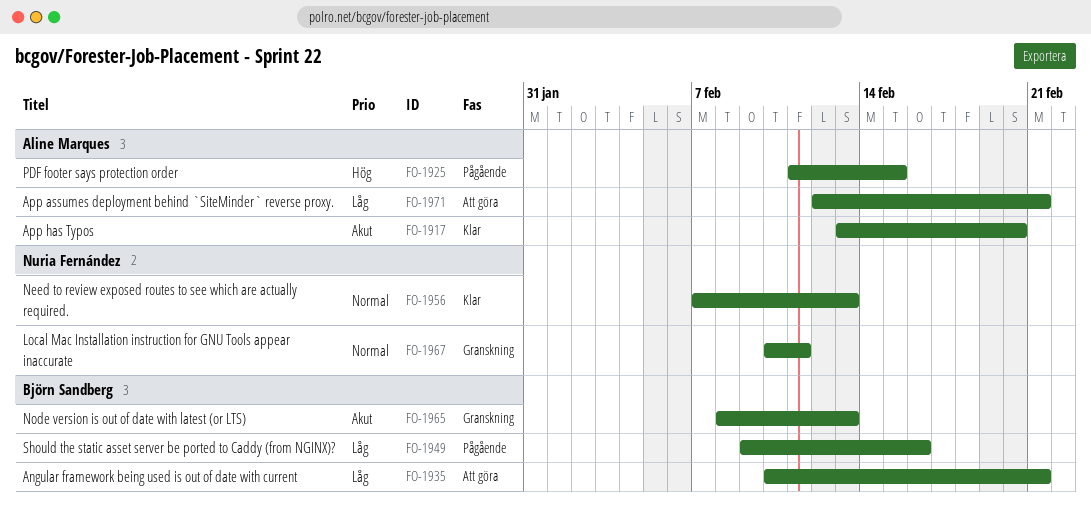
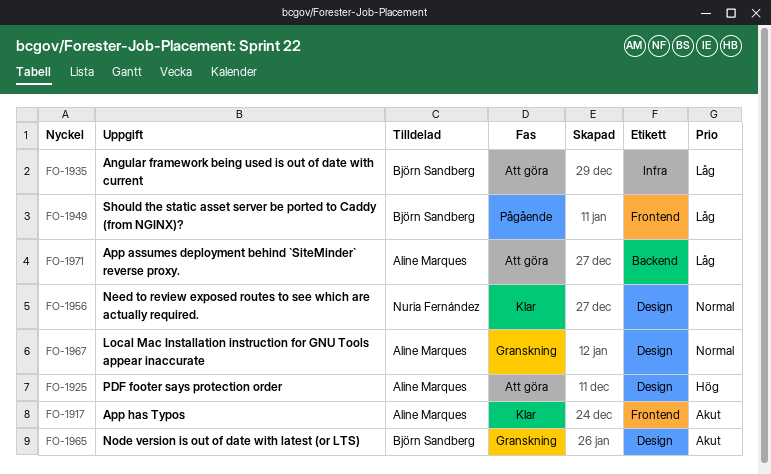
FO-1925, status: Pågående -> Att göra
FO-1967, owner: Nuria Fernández -> Aline Marques

